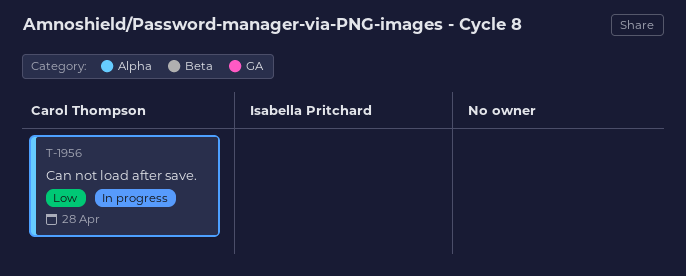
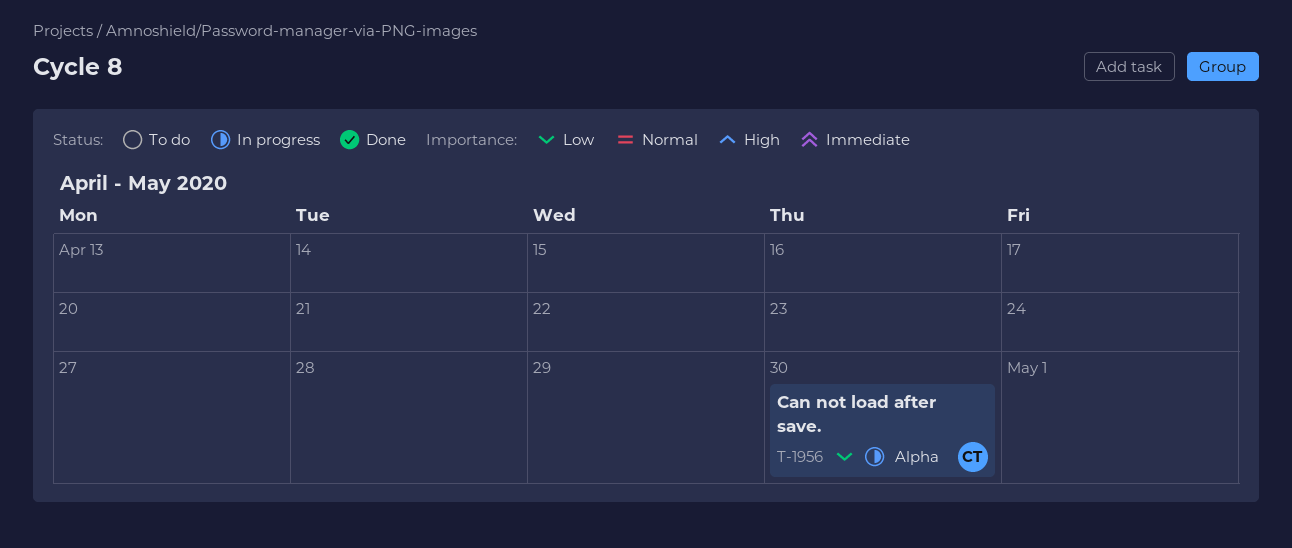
T-1956, due: Apr 28 -> Apr 30

